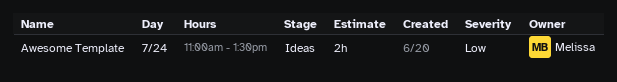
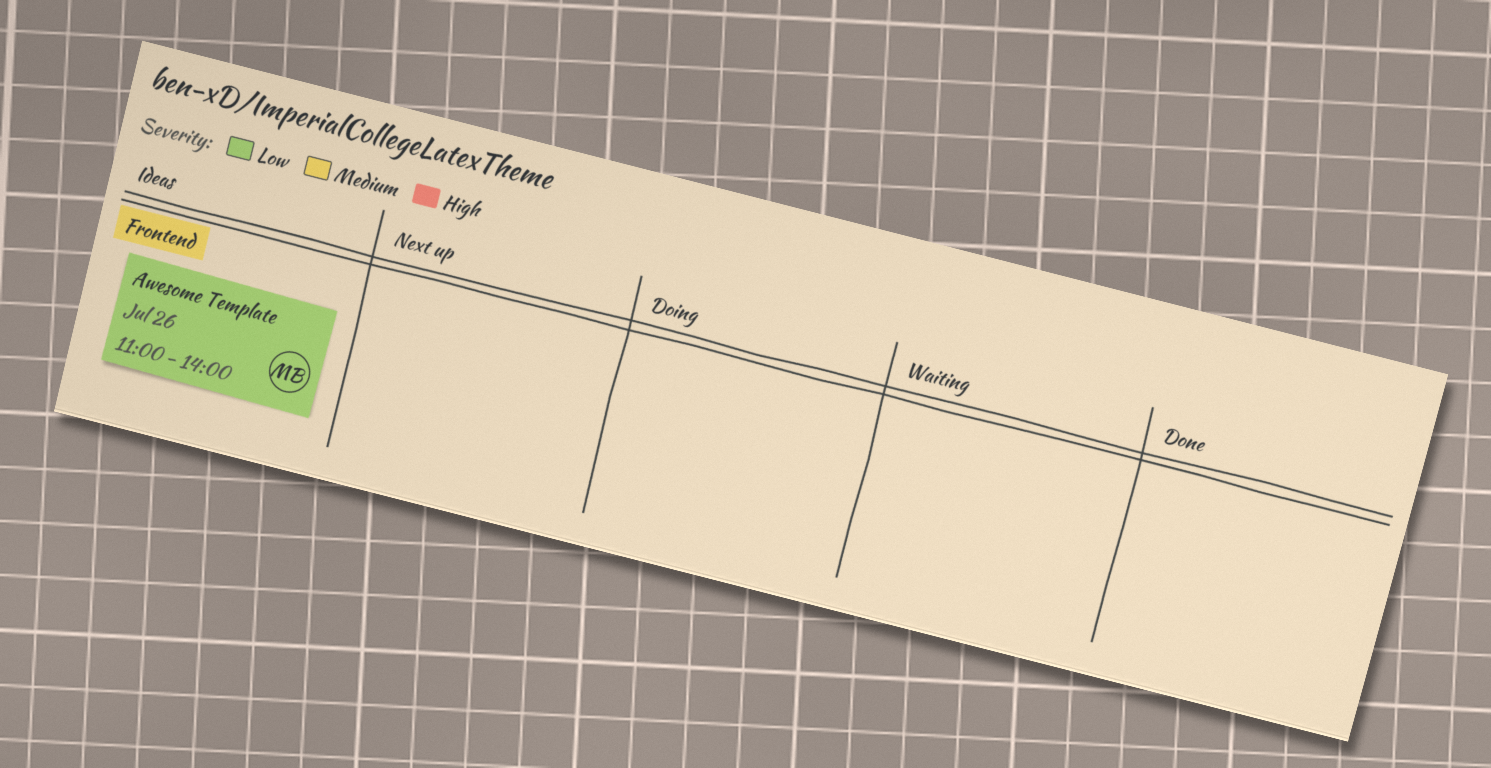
Awesome Template, day: Jul 24 -> Jul 26
Awesome Template, ends: 13:30 -> 14:00

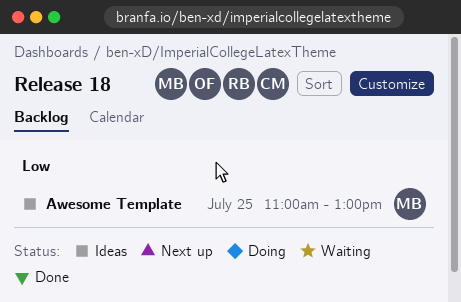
Awesome Template, day: Jul 26 -> Jul 25
Awesome Template, ends: 14:00 -> 13:00

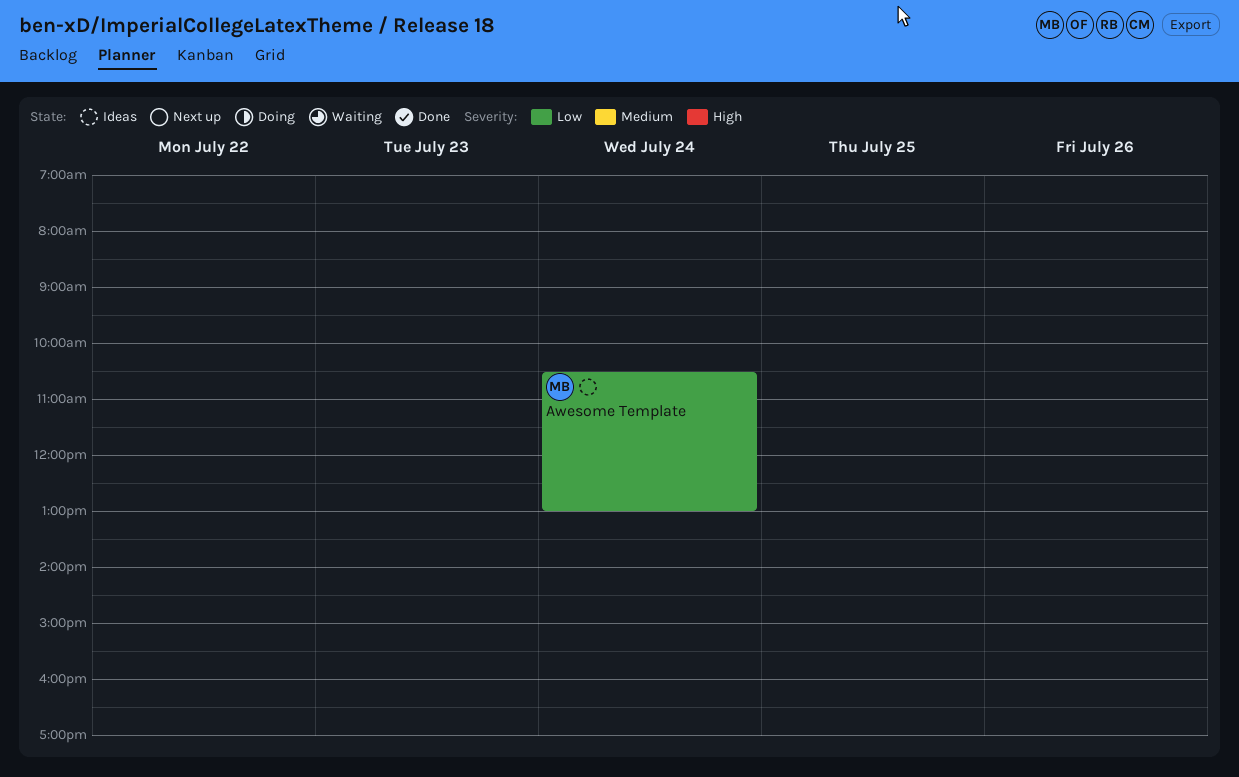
Awesome Template, day: Jul 25 -> Jul 24
Awesome Template, begins: 11:00 -> 10:30

